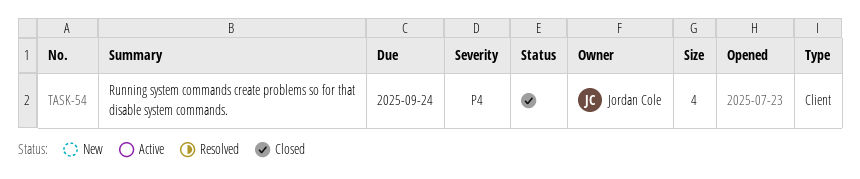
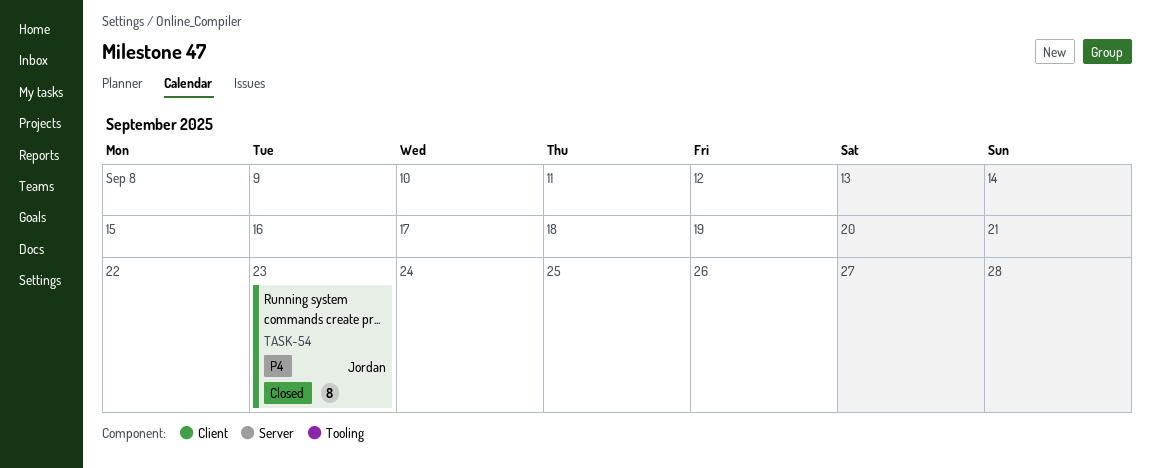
TASK-54, estimate: 4 -> 8
TASK-54, due: Sep 24 -> Sep 23

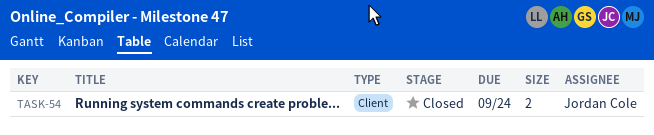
TASK-54, estimate: 8 -> 2
TASK-54, due: Sep 23 -> Sep 24

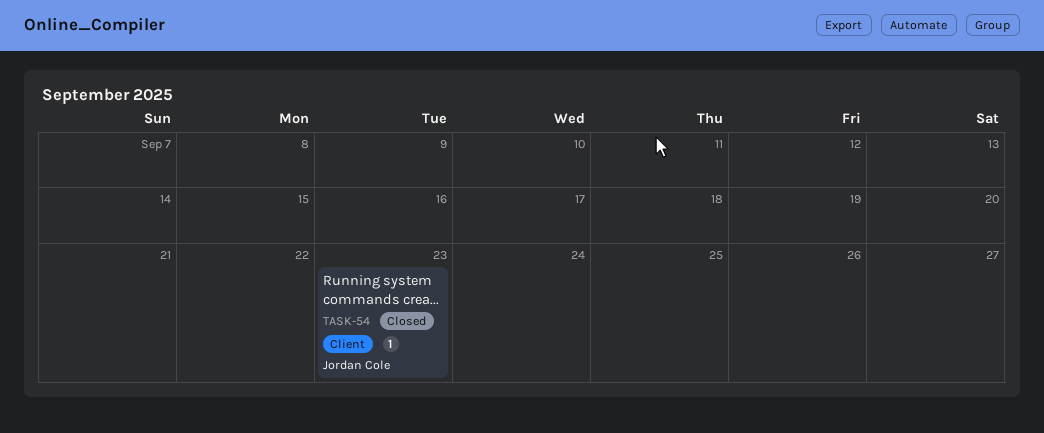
TASK-54, estimate: 2 -> 1
TASK-54, due: Sep 24 -> Sep 23

